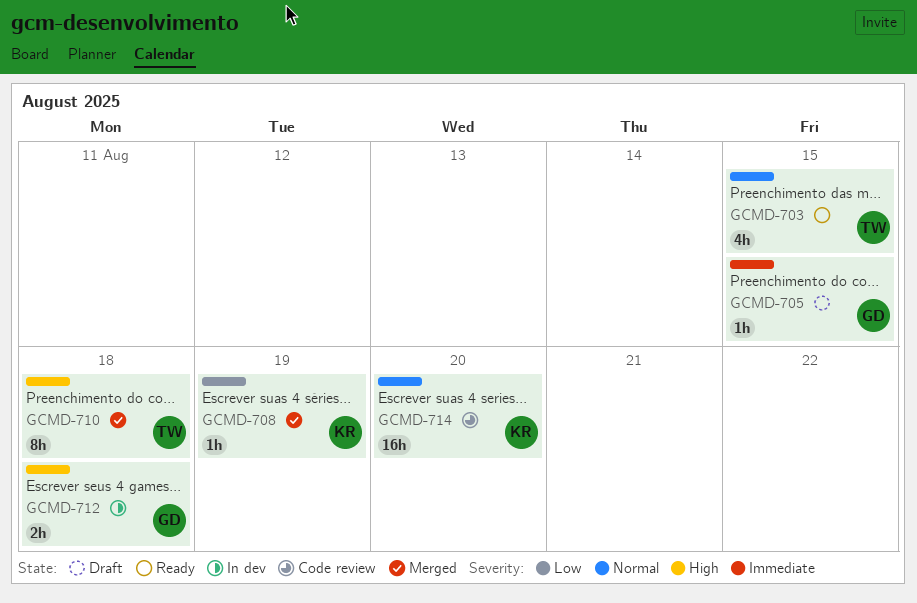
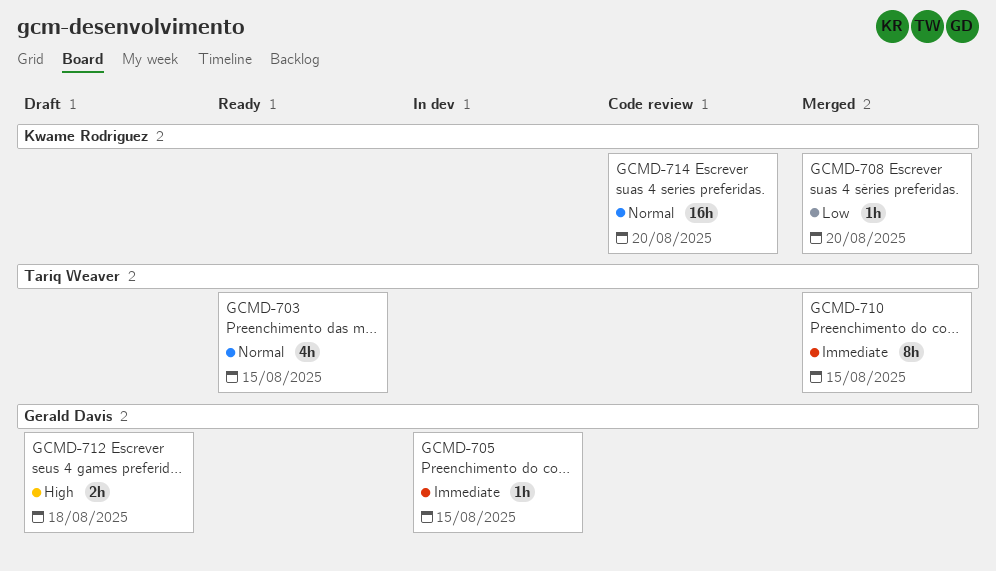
GCMD-705, status: Draft -> In dev
GCMD-708, due: Aug 19 -> Aug 20
GCMD-710, priority: High -> Immediate
GCMD-710, due: Aug 18 -> Aug 15
GCMD-712, status: In dev -> Draft

